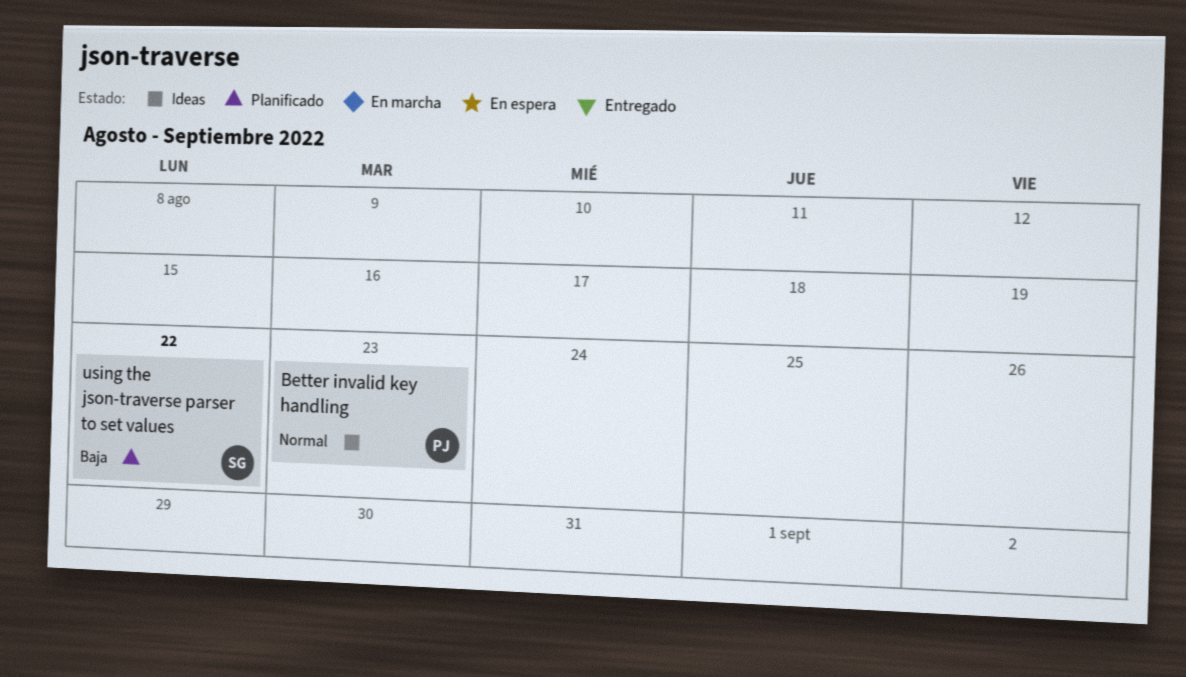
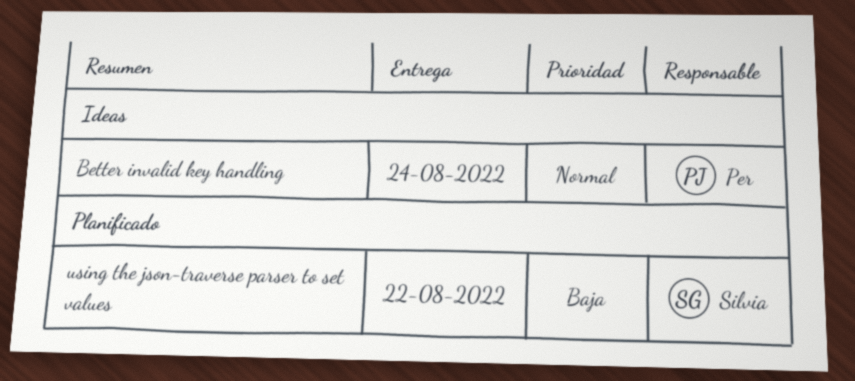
Better invalid key handling, due: Aug 23 -> Aug 24

